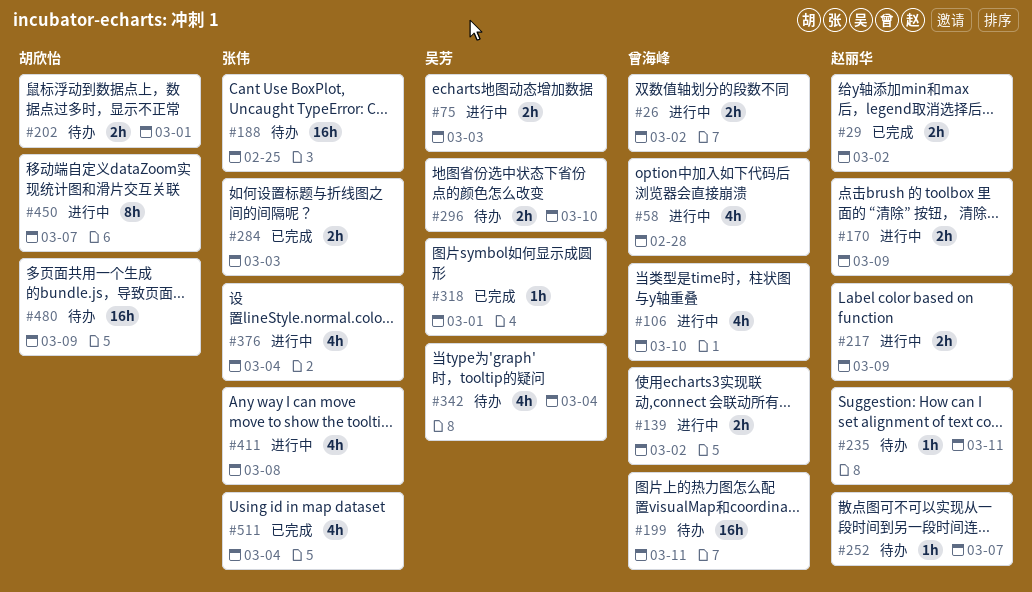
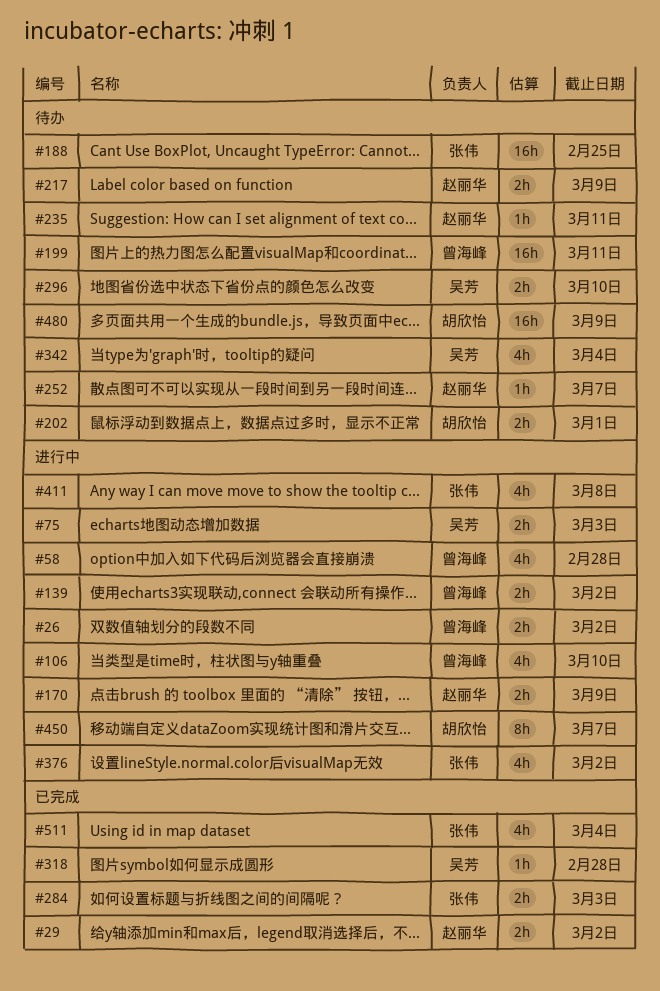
#217, status: 进行中 -> 待办
#318, due: Mar 1 -> Feb 28
#376, due: Mar 4 -> Mar 2

